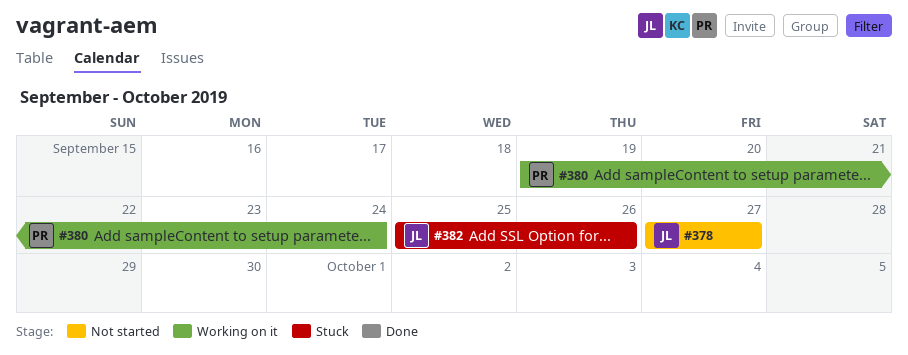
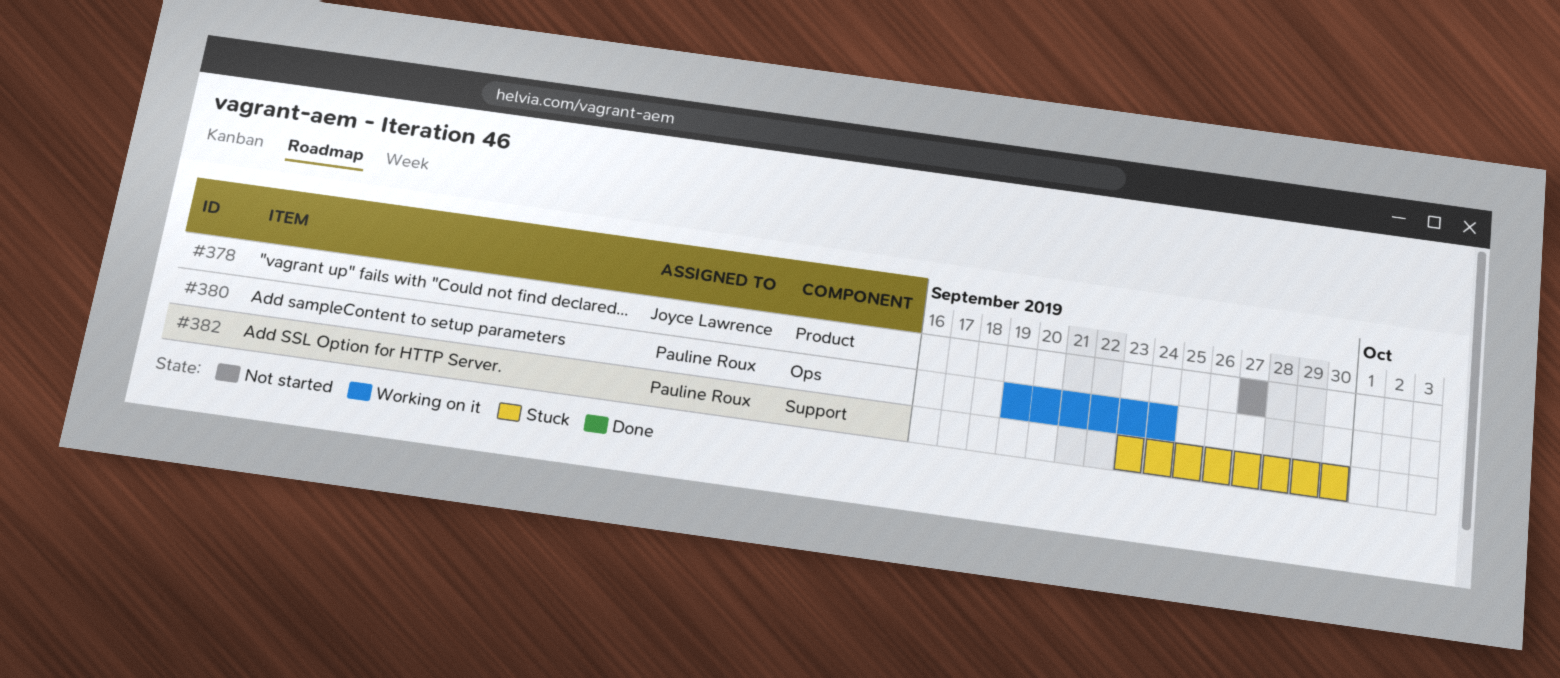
#382, owner: Joyce Lawrence -> Pauline Roux
#382, start: Sep 25 -> Sep 23
#382, due: Sep 26 -> Sep 30

